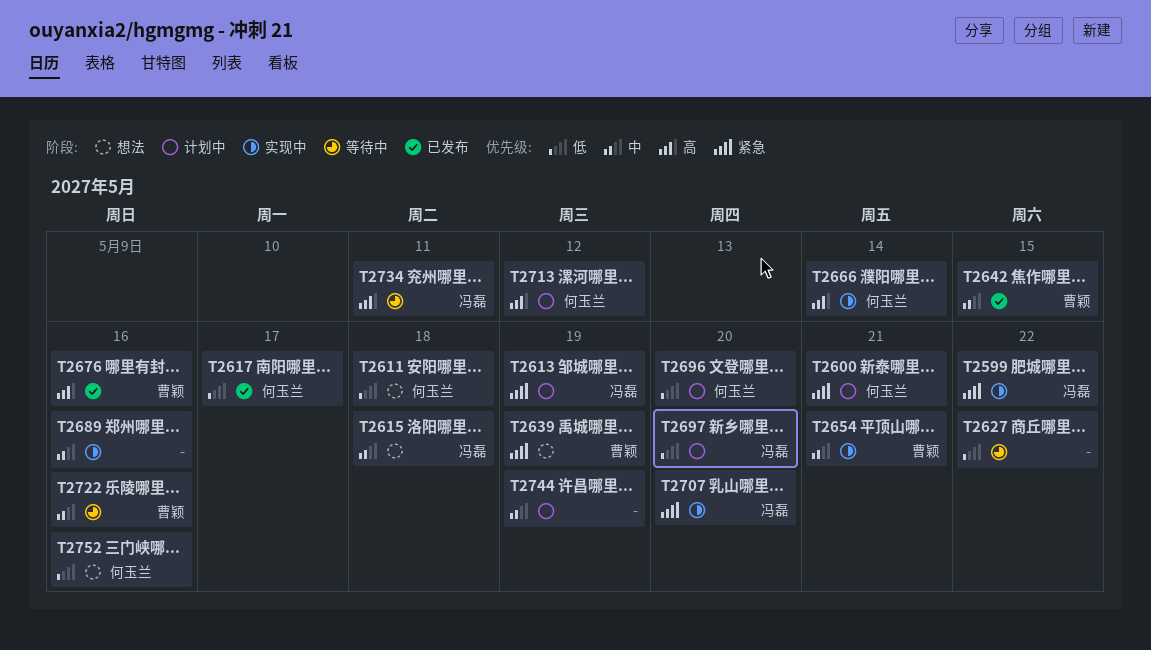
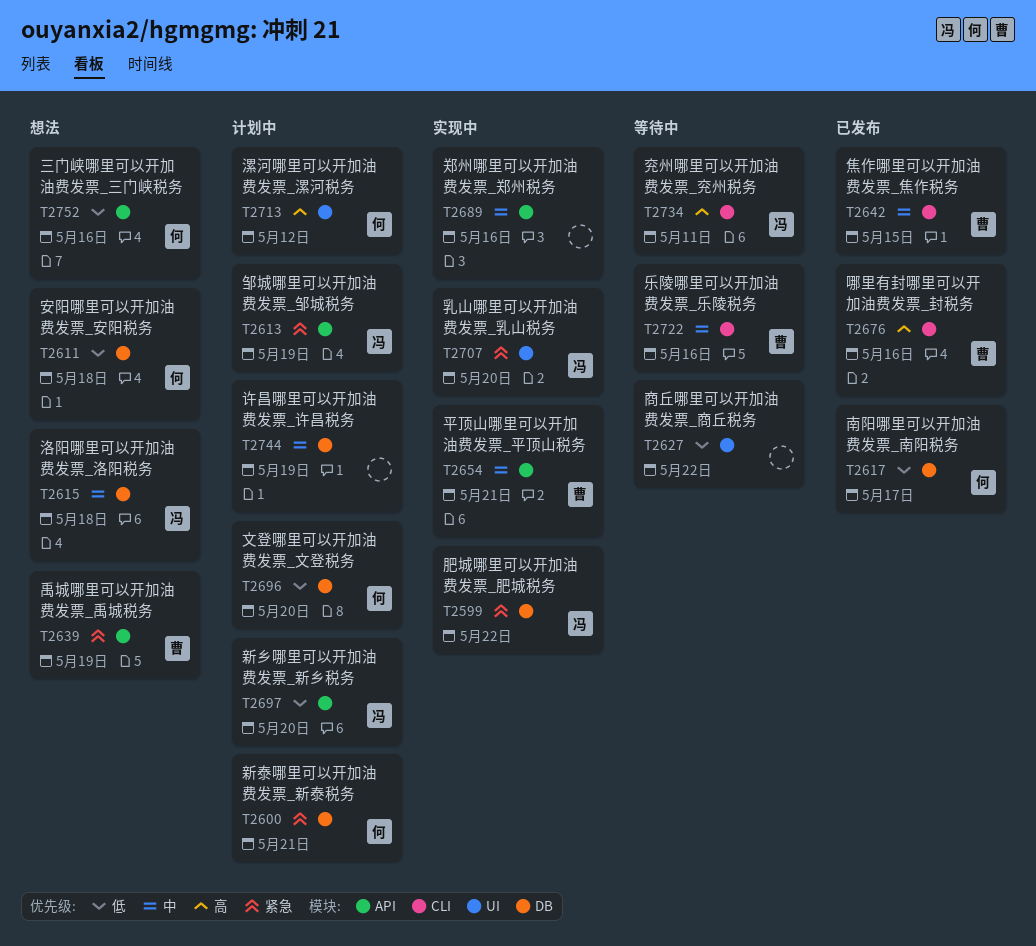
T2666: present -> none

